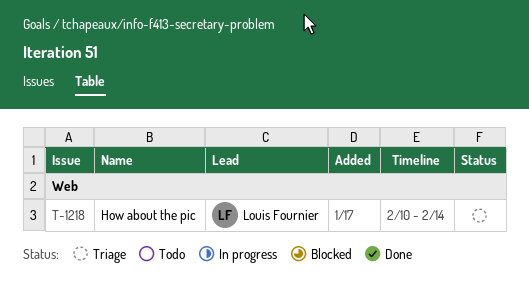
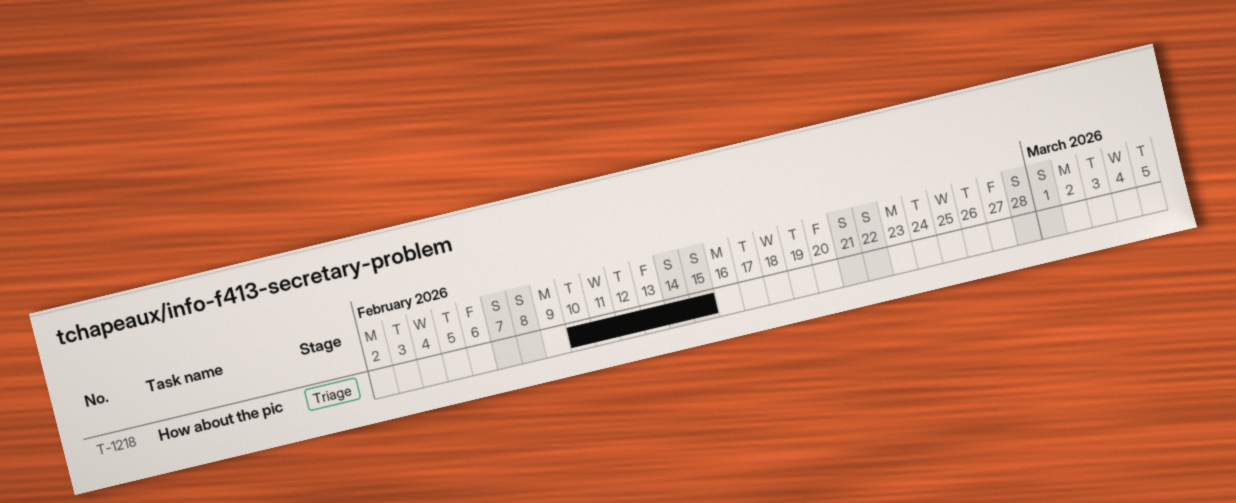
T-1218, due: Feb 14 -> Feb 15

